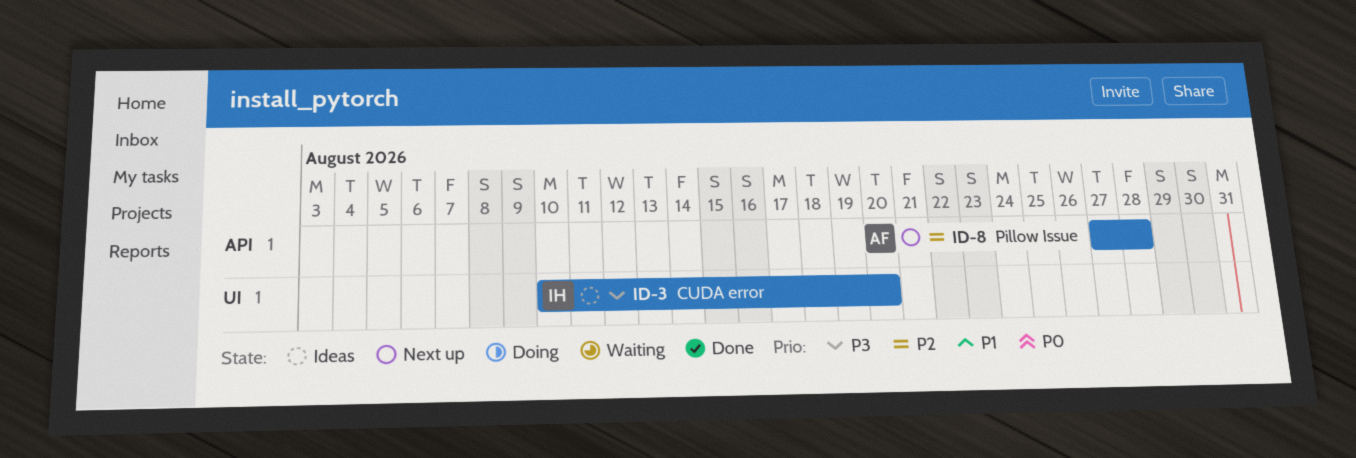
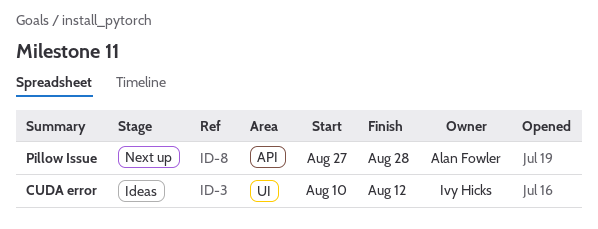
ID-3, due: Aug 20 -> Aug 12

